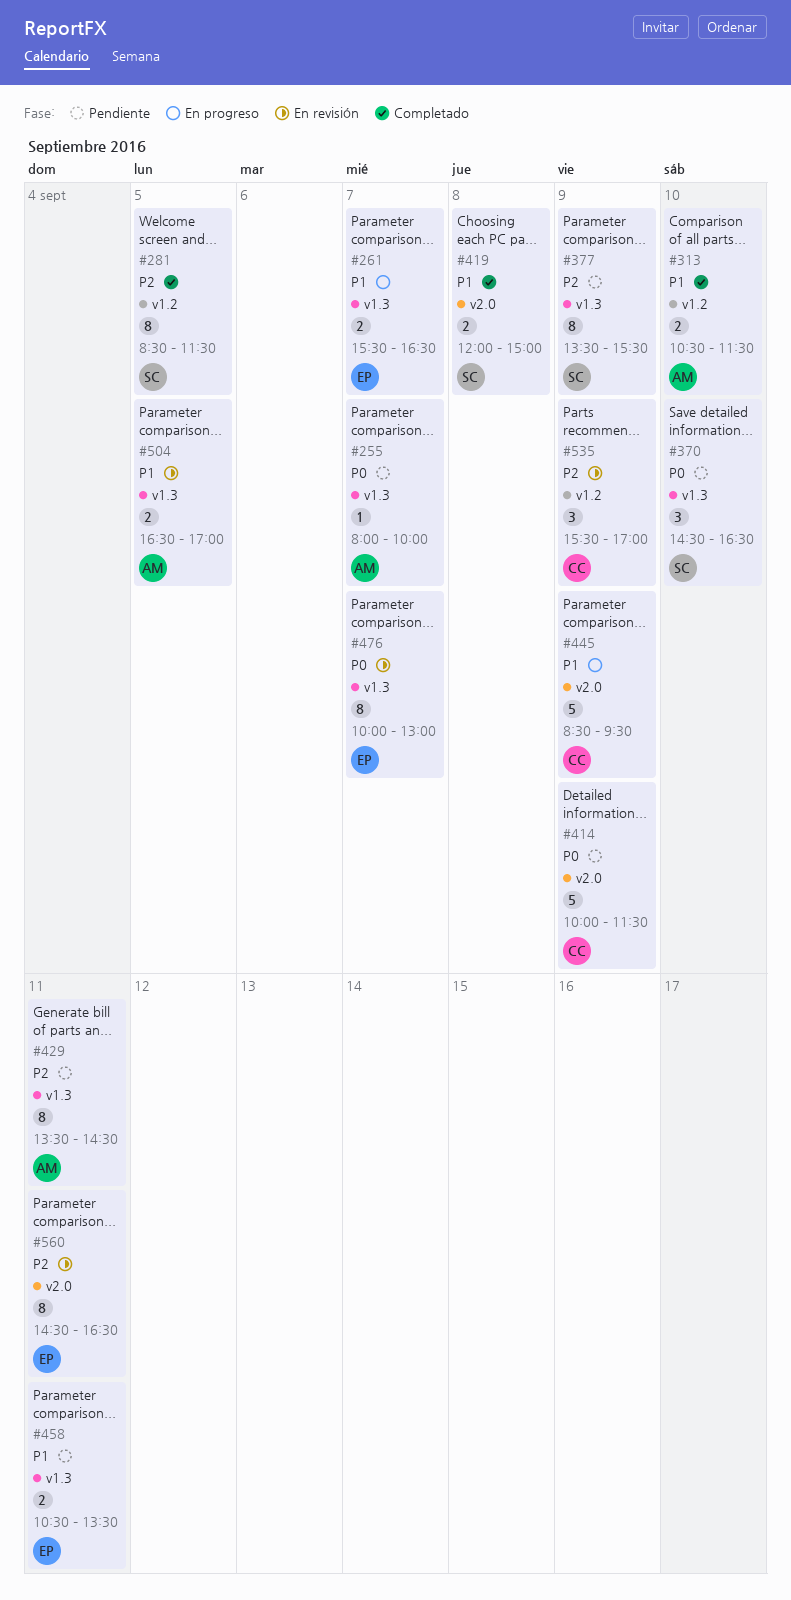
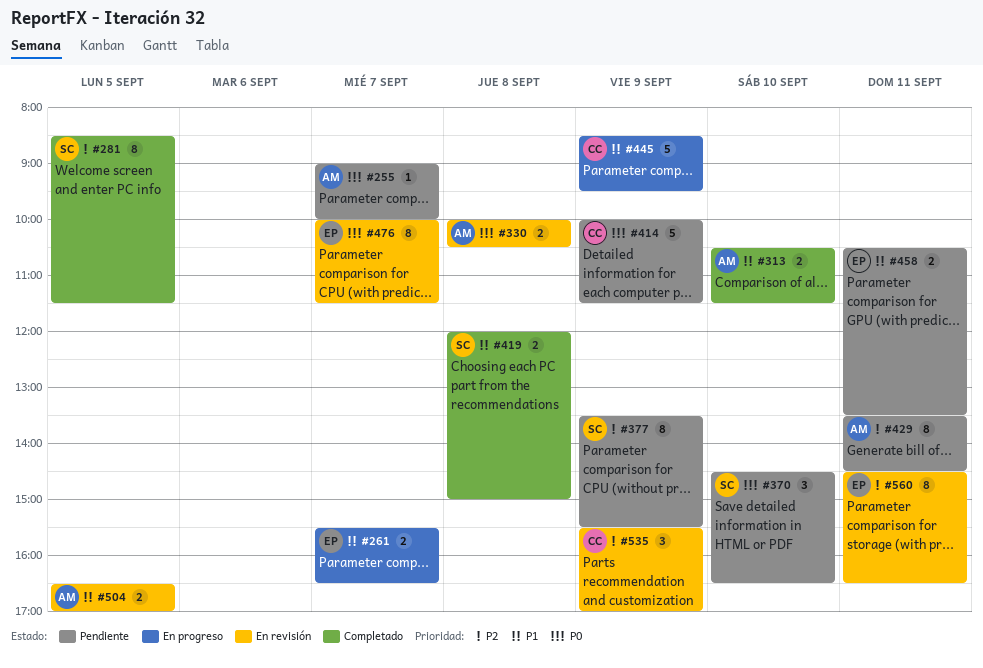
#255, begins: 08:00 -> 09:00
#330: none -> present
#476, ends: 13:00 -> 11:30

